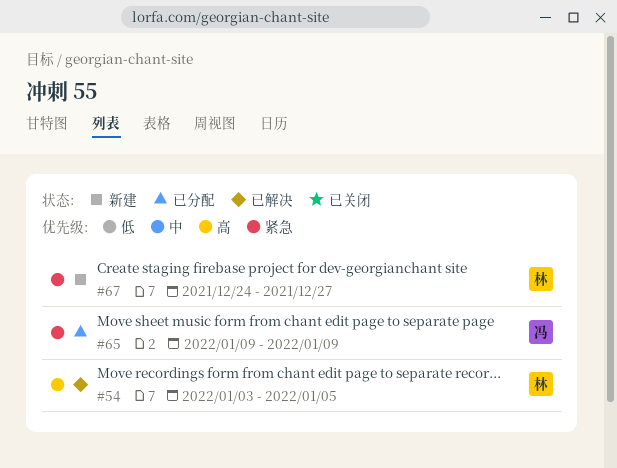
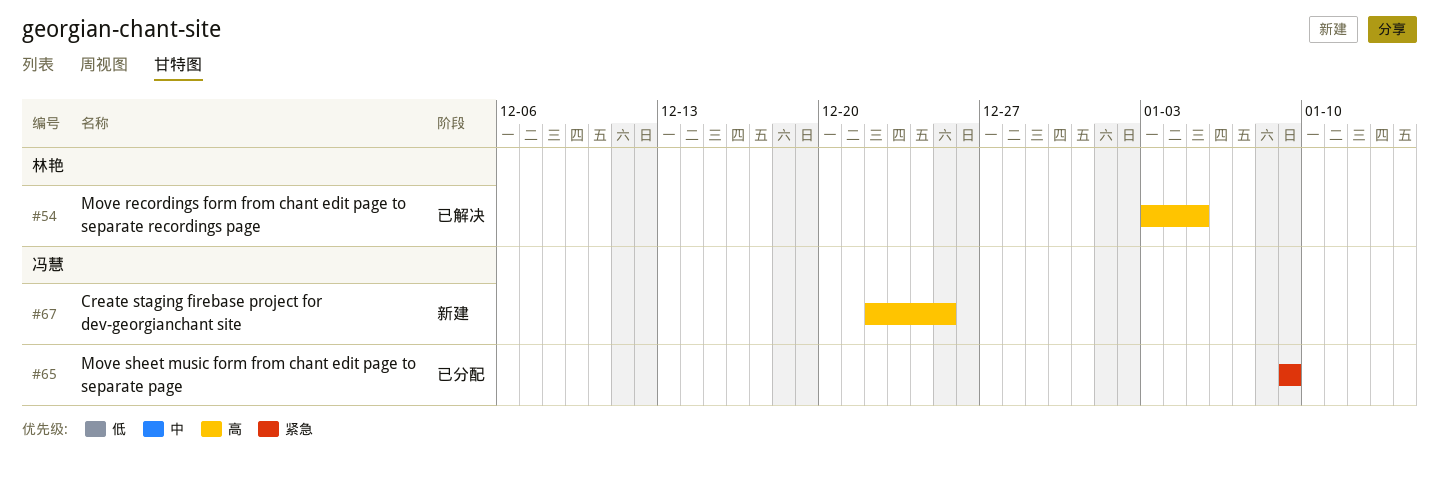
#67, owner: 林艳 -> 冯慧
#67, priority: 紧急 -> 高
#67, start: Dec 24 -> Dec 22
#67, due: Dec 27 -> Dec 25

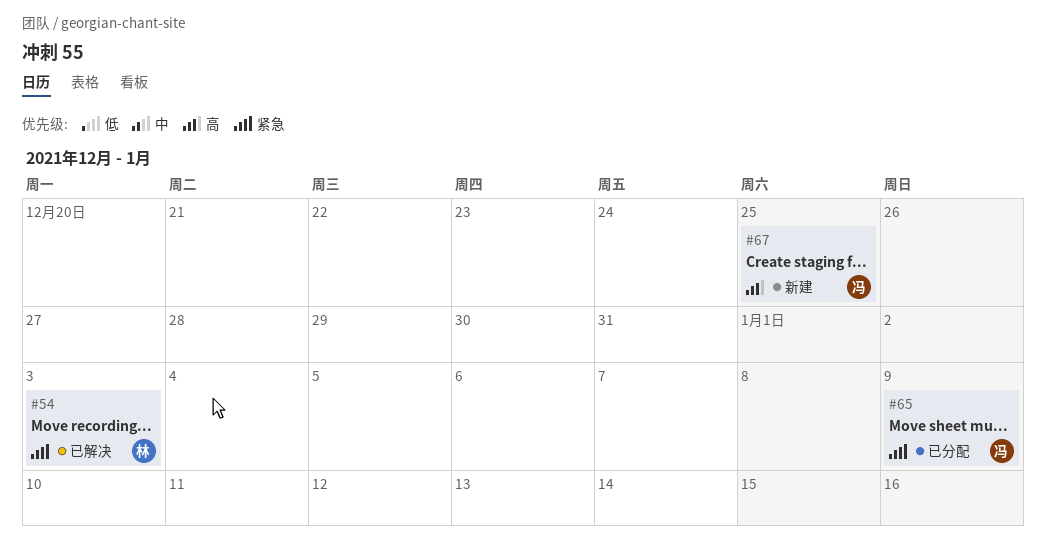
#54, priority: 高 -> 紧急
#54, due: Jan 5 -> Jan 3

